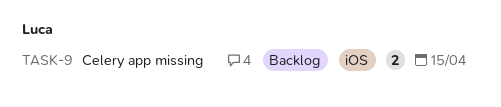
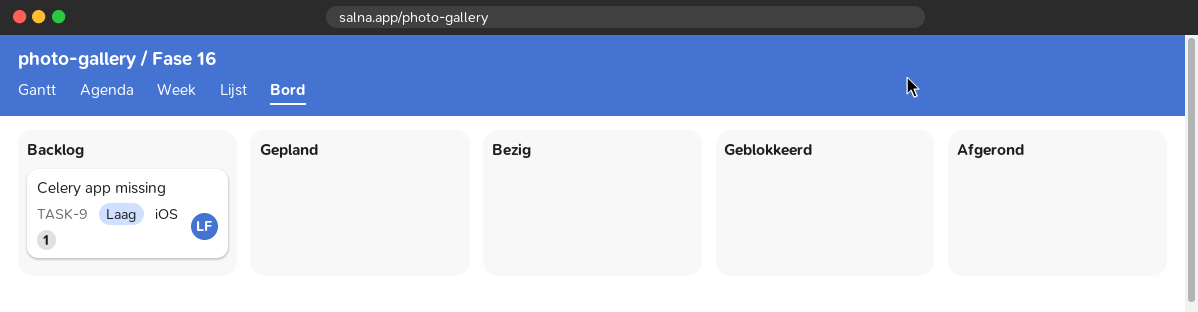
TASK-9, estimate: 2 -> 1

